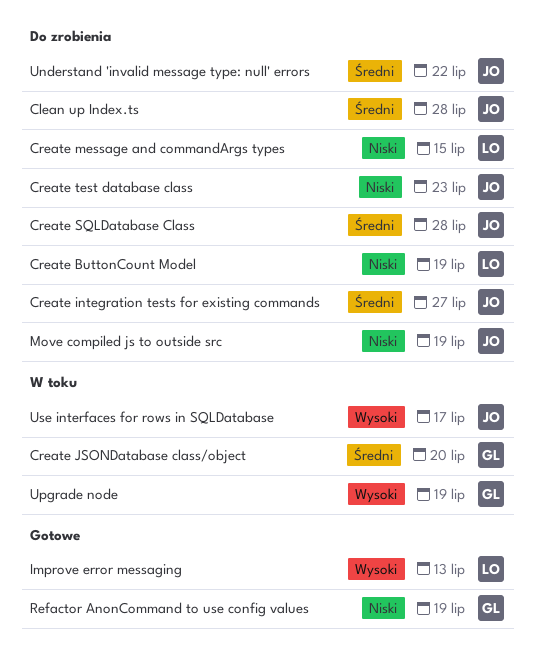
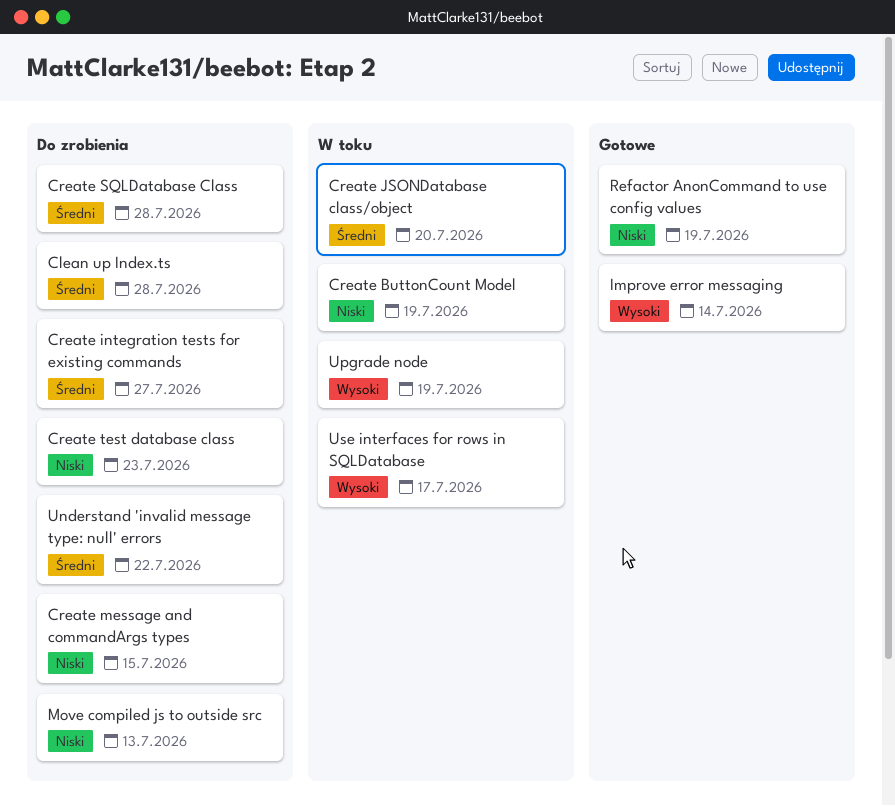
Create ButtonCount Model, status: Do zrobienia -> W toku
Improve error messaging, due: Jul 13 -> Jul 14
Move compiled js to outside src, due: Jul 19 -> Jul 13

